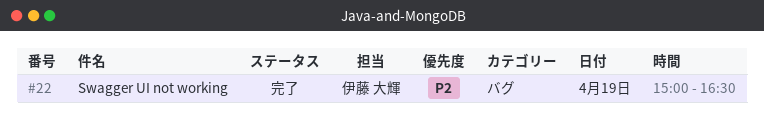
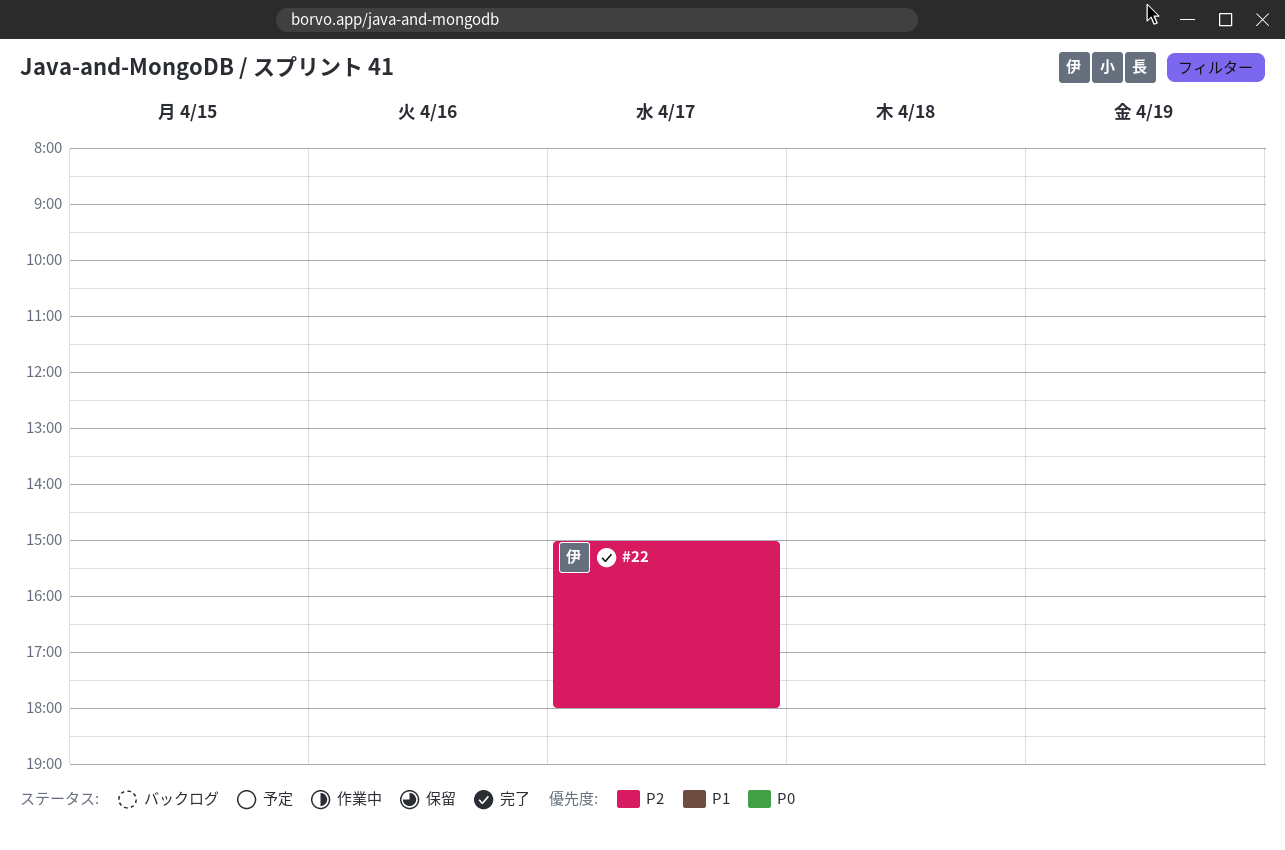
#22, day: Apr 19 -> Apr 17
#22, ends: 16:30 -> 18:00

